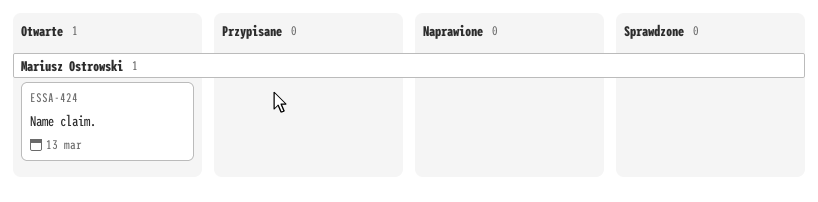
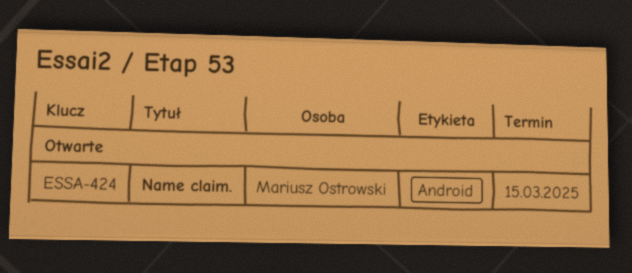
ESSA-424, due: Mar 13 -> Mar 15

